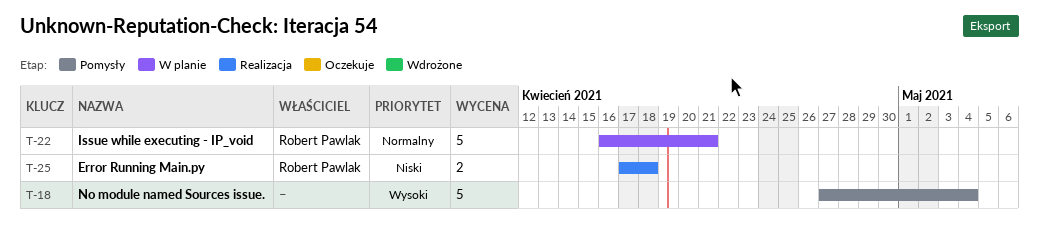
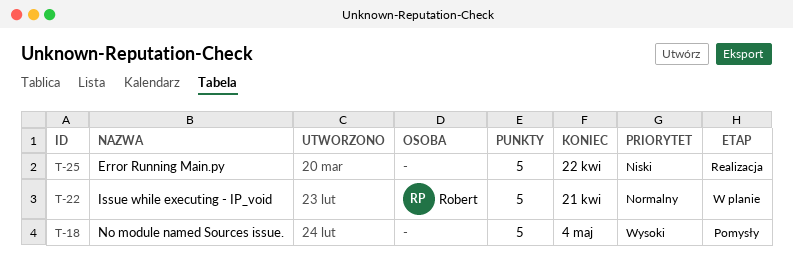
T-25, owner: Robert Pawlak -> none
T-25, estimate: 2 -> 5
T-25, due: Apr 18 -> Apr 22

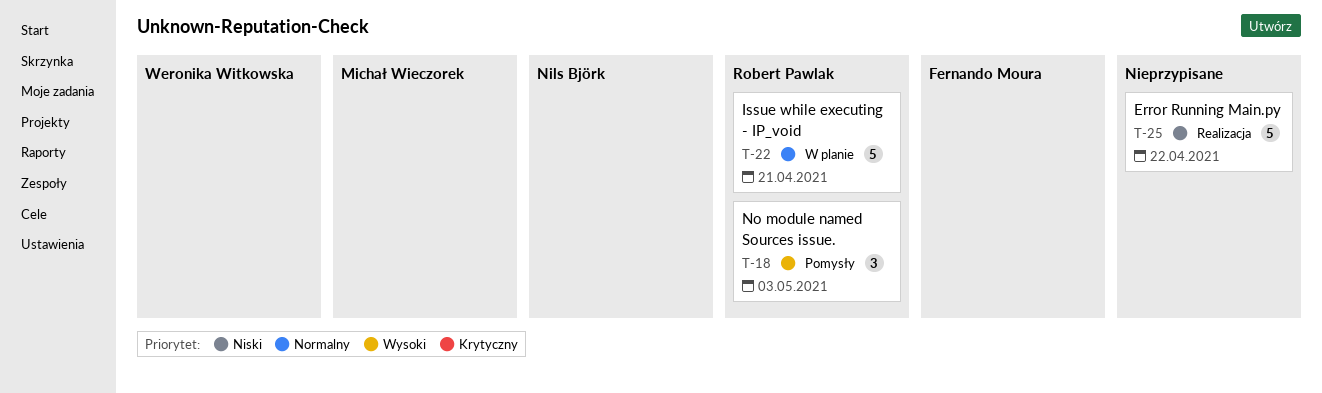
T-18, owner: none -> Robert Pawlak
T-18, estimate: 5 -> 3
T-18, due: May 4 -> May 3

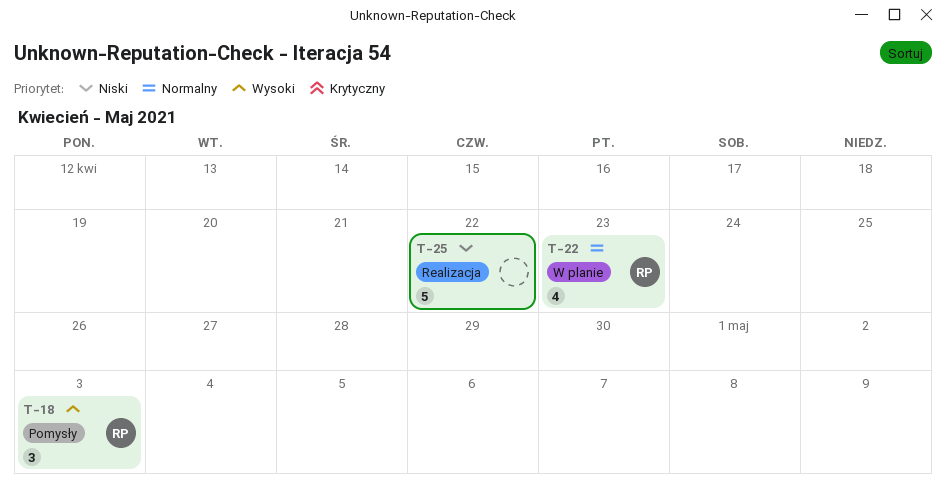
T-22, estimate: 5 -> 4
T-22, due: Apr 21 -> Apr 23

